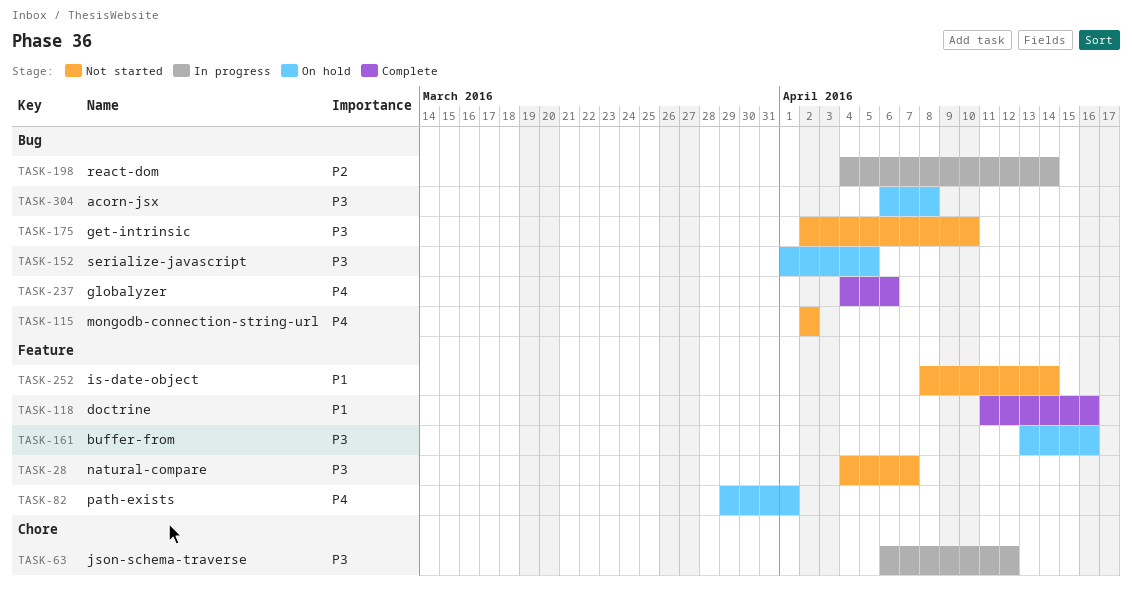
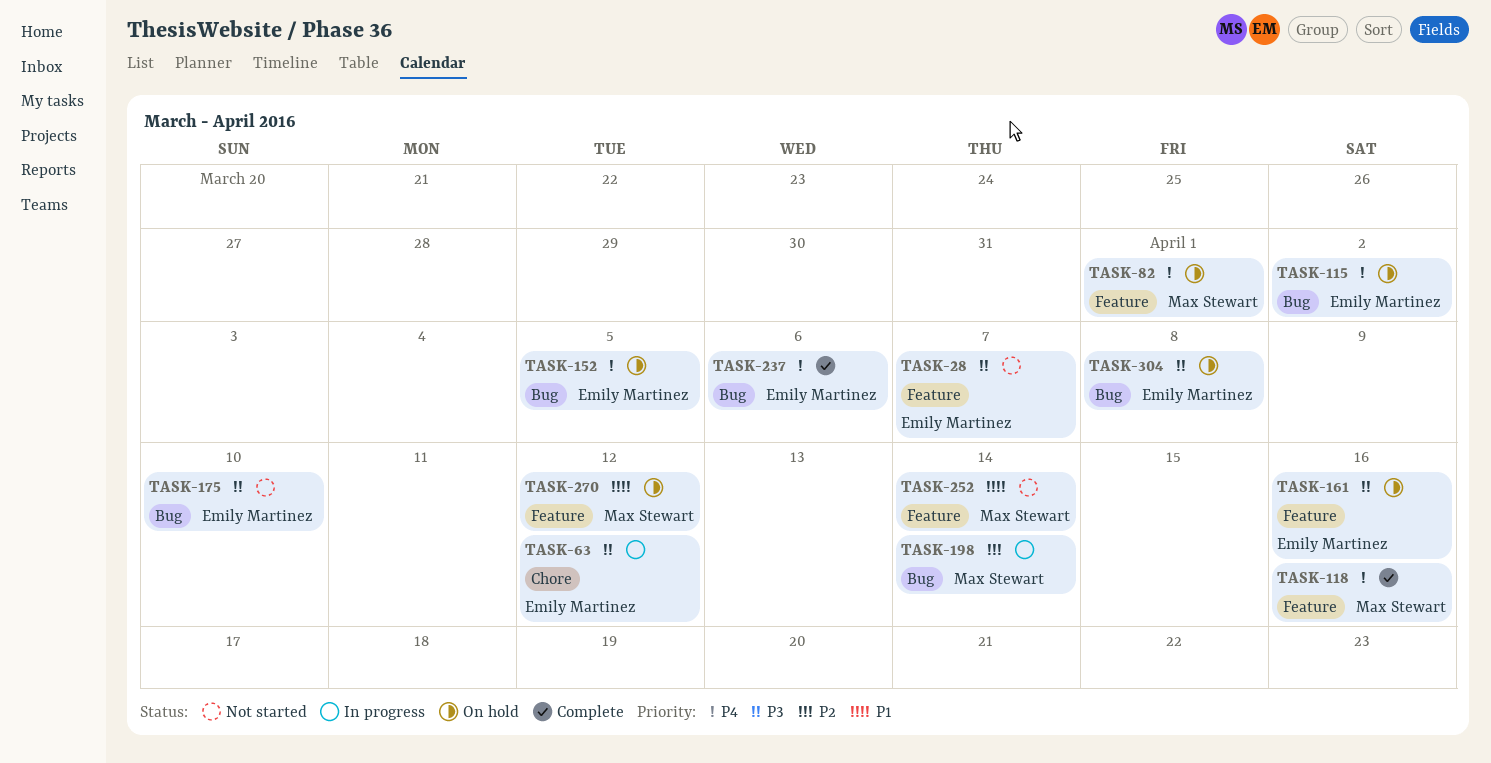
TASK-115, status: Not started -> On hold
TASK-118, priority: P1 -> P4
TASK-152, priority: P3 -> P4
TASK-270: none -> present

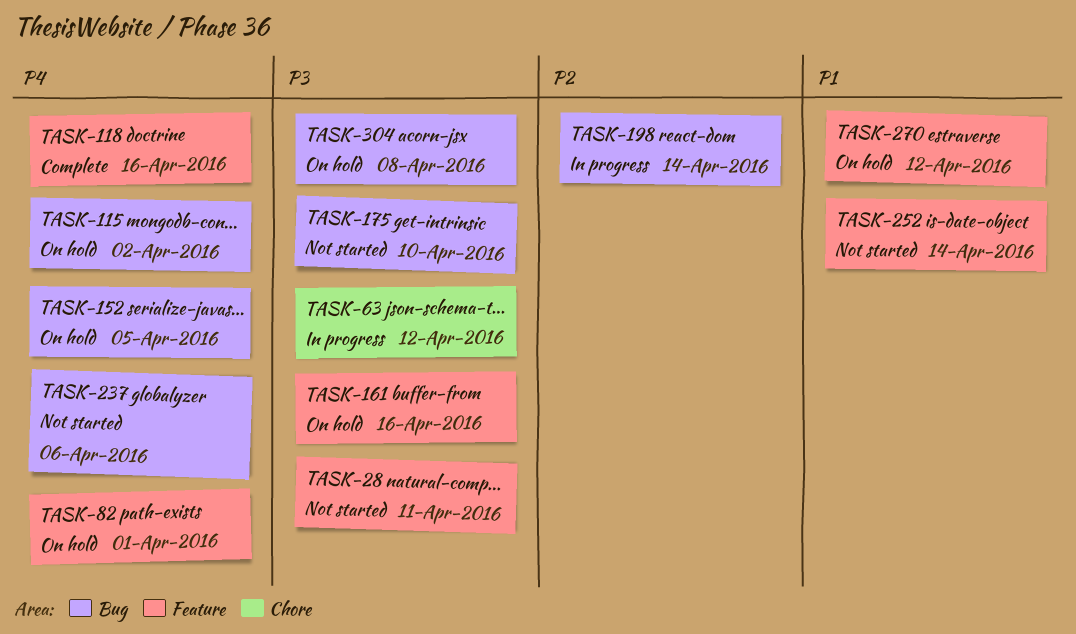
TASK-28, due: Apr 7 -> Apr 11
TASK-237, status: Complete -> Not started

